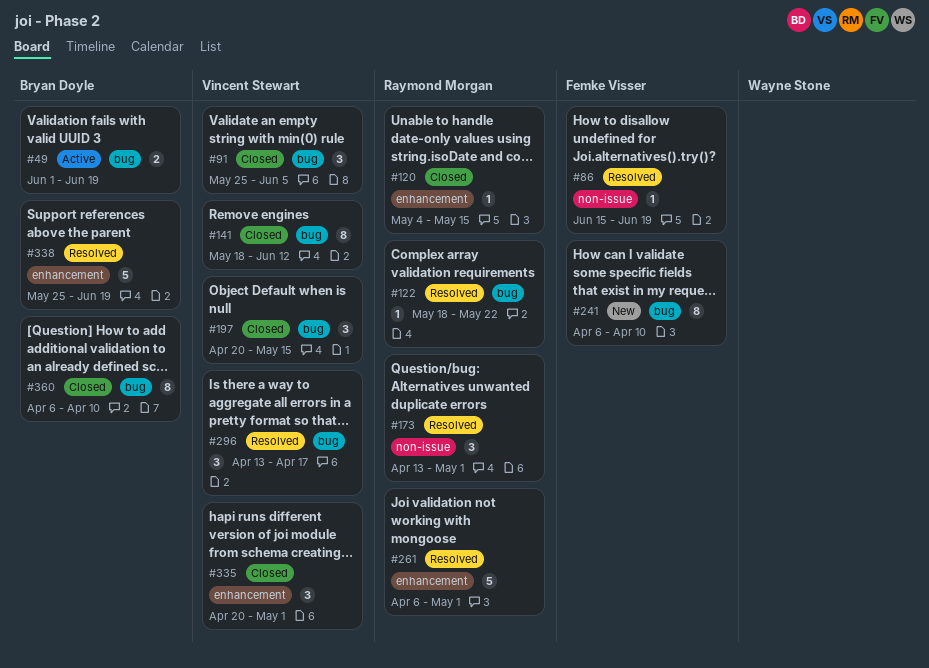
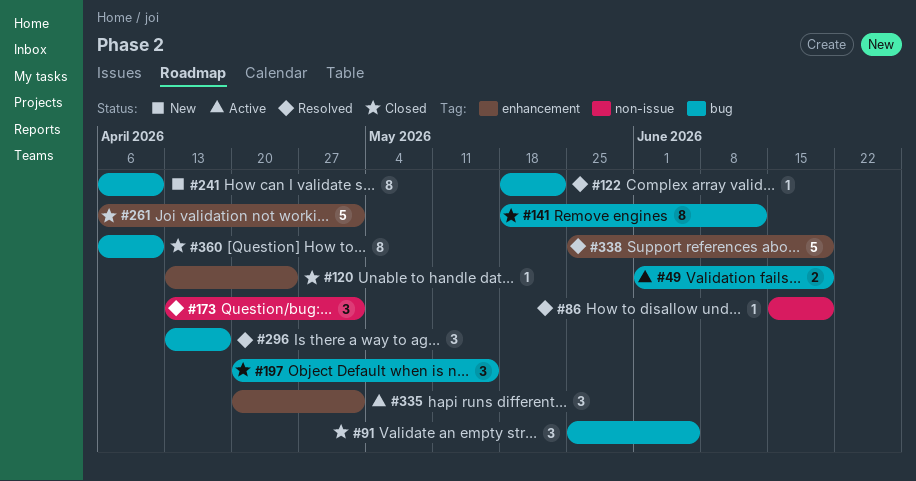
#120, start: May 4 -> Apr 13
#120, due: May 15 -> Apr 24
#261, status: Resolved -> Closed
#335, status: Closed -> Active

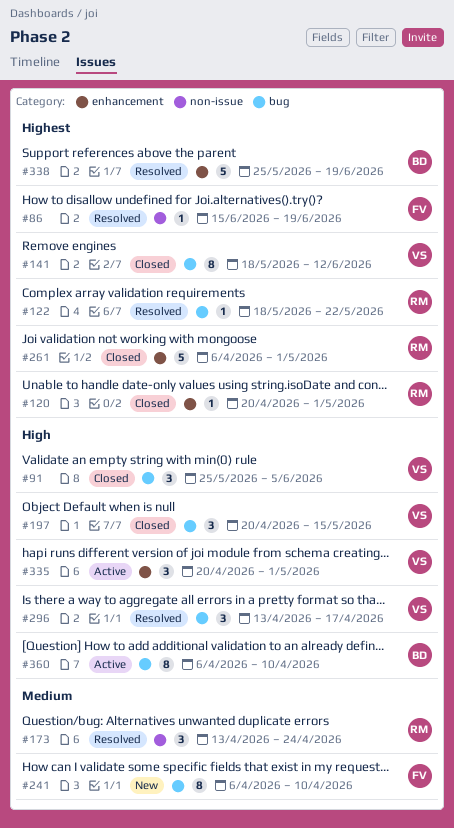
#49: present -> none
#120, start: Apr 13 -> Apr 20
#120, due: Apr 24 -> May 1
#173, due: May 1 -> Apr 24
#360, status: Closed -> Active

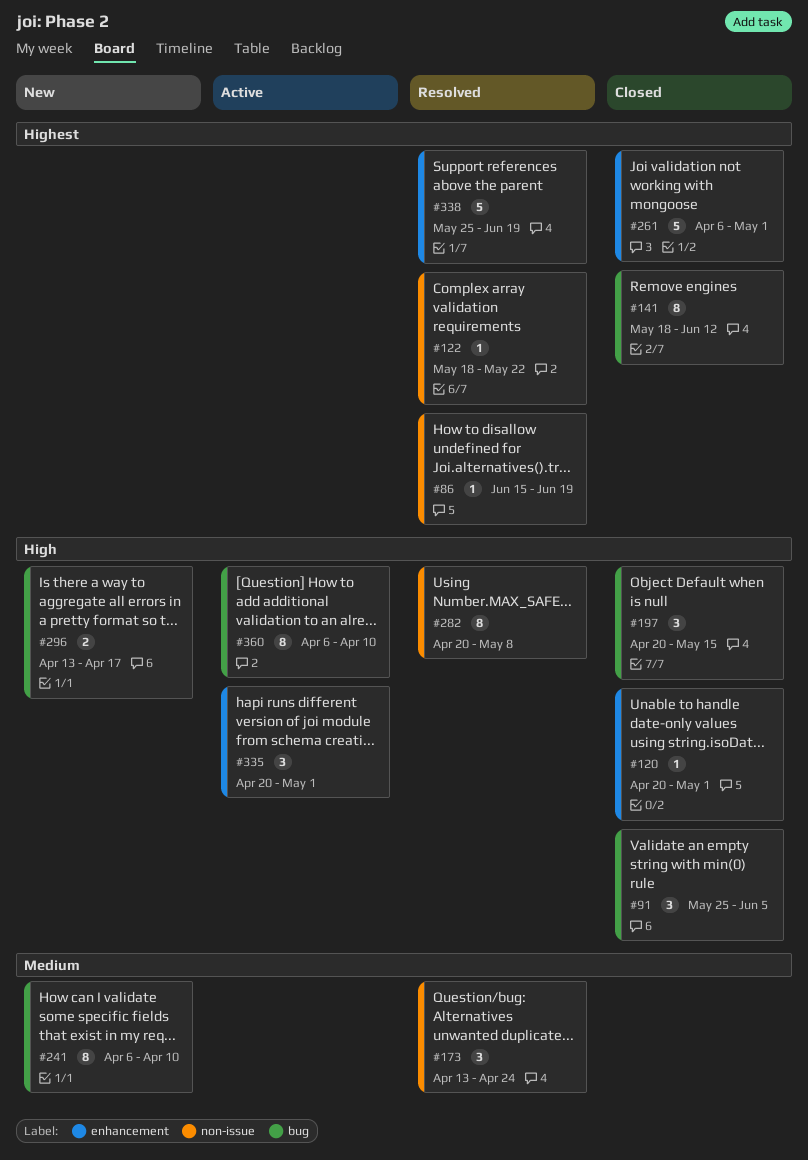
#120, priority: Highest -> High
#122, label: bug -> non-issue
#282: none -> present
#296, status: Resolved -> New
#296, estimate: 3 -> 2

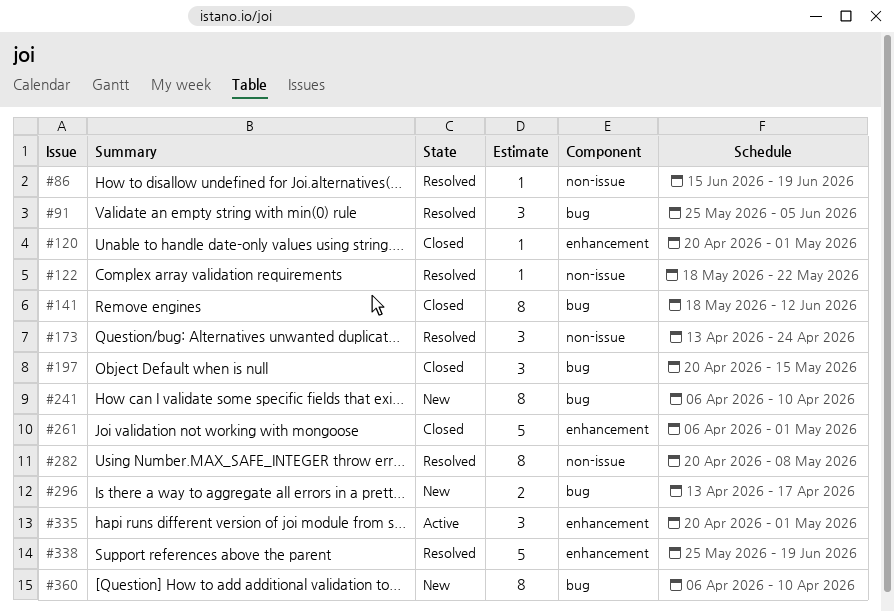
#91, status: Closed -> Resolved
#360, status: Active -> New

